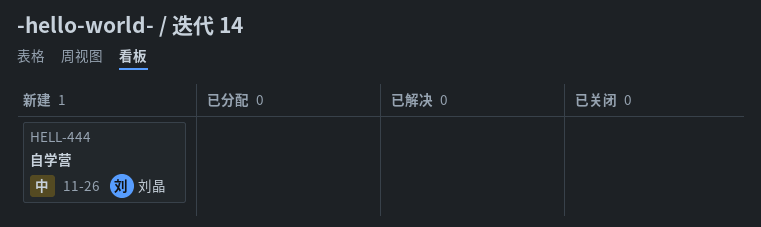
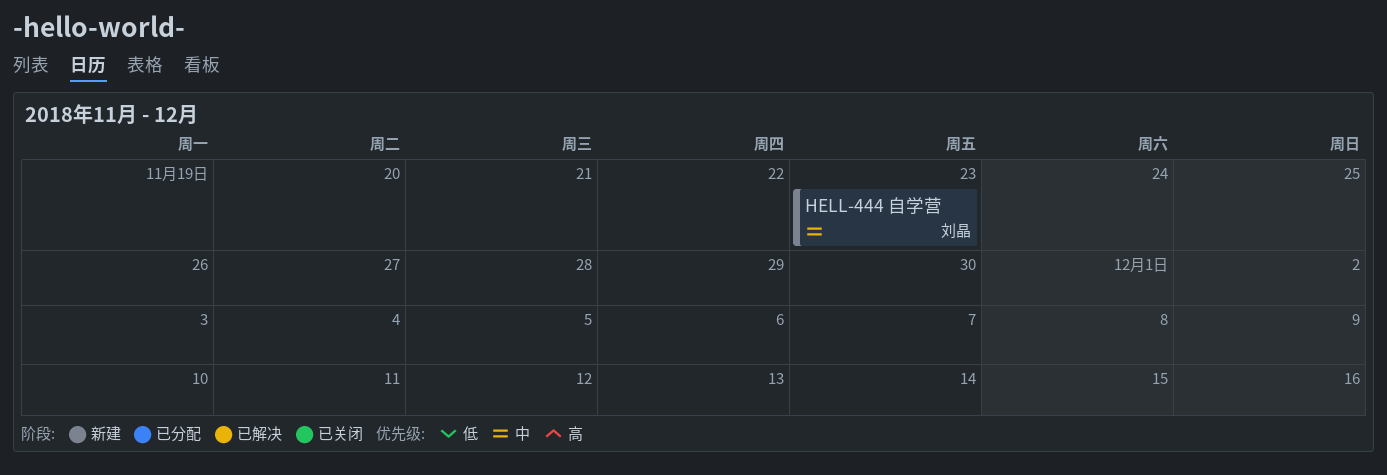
HELL-444, due: Nov 26 -> Nov 23

